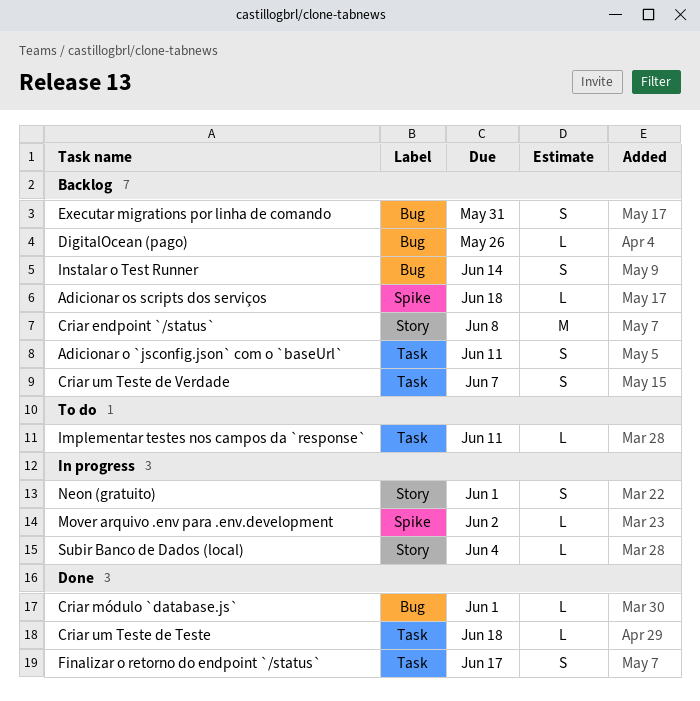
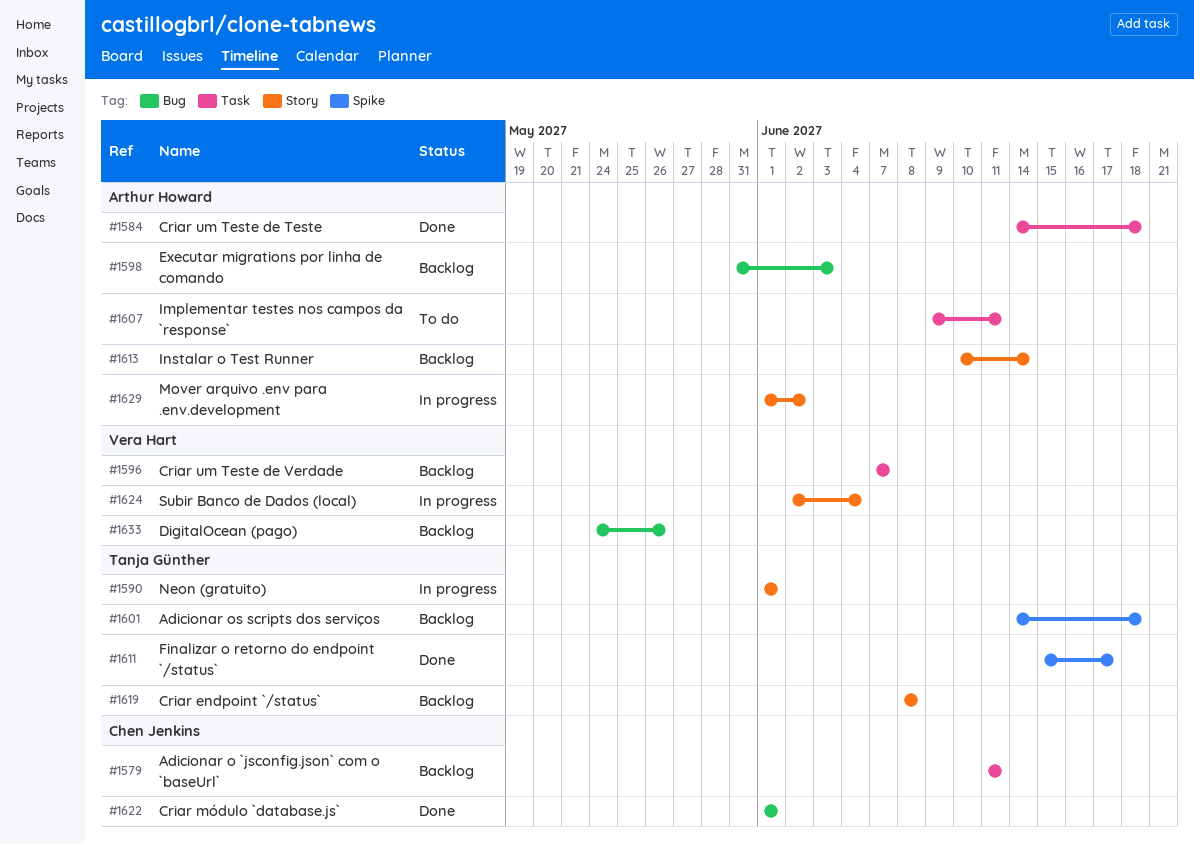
Executar migrations por linha de comando, due: May 31 -> Jun 3
Finalizar o retorno do endpoint `/status`, label: Task -> Spike
Instalar o Test Runner, label: Bug -> Story
Mover arquivo .env para .env.development, label: Spike -> Story

